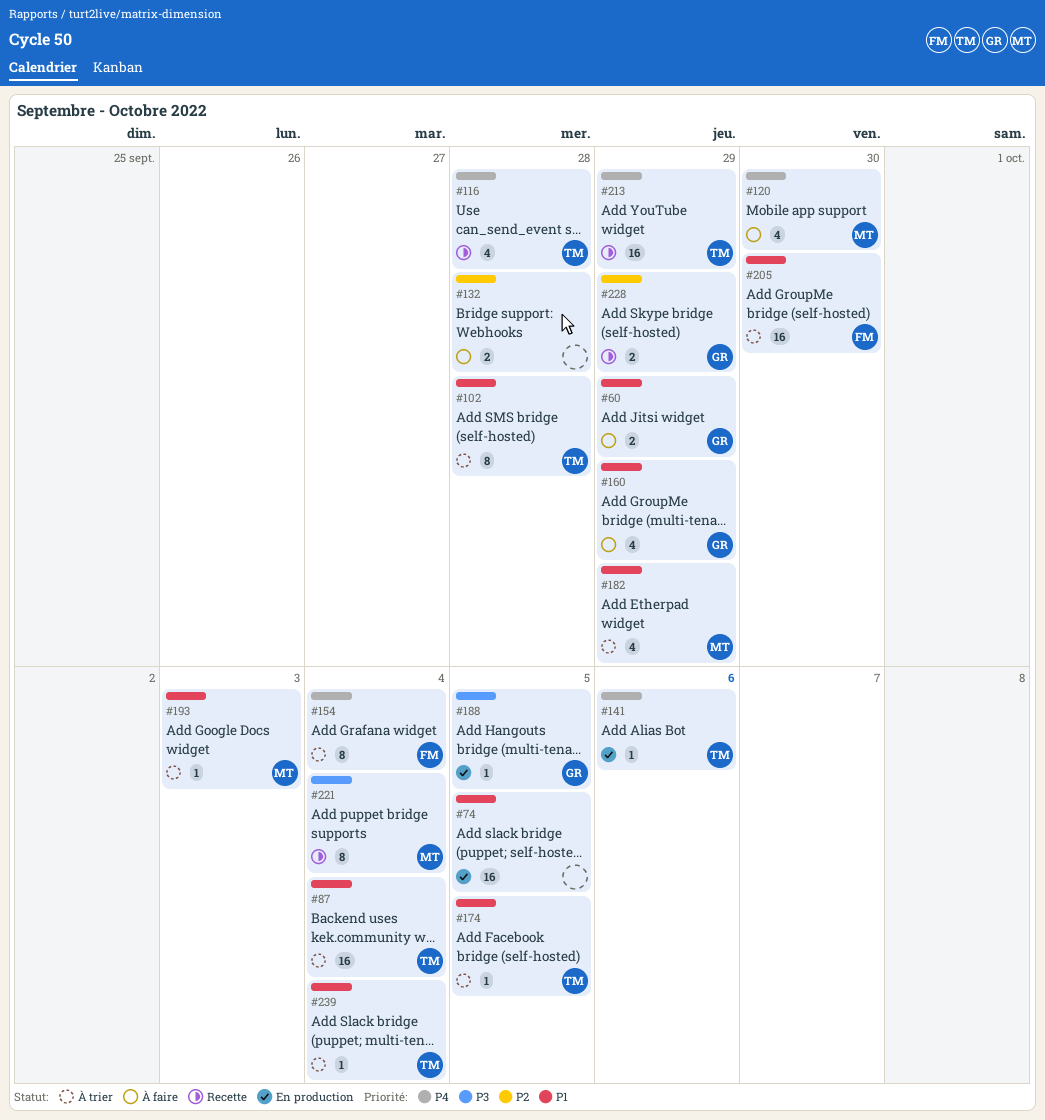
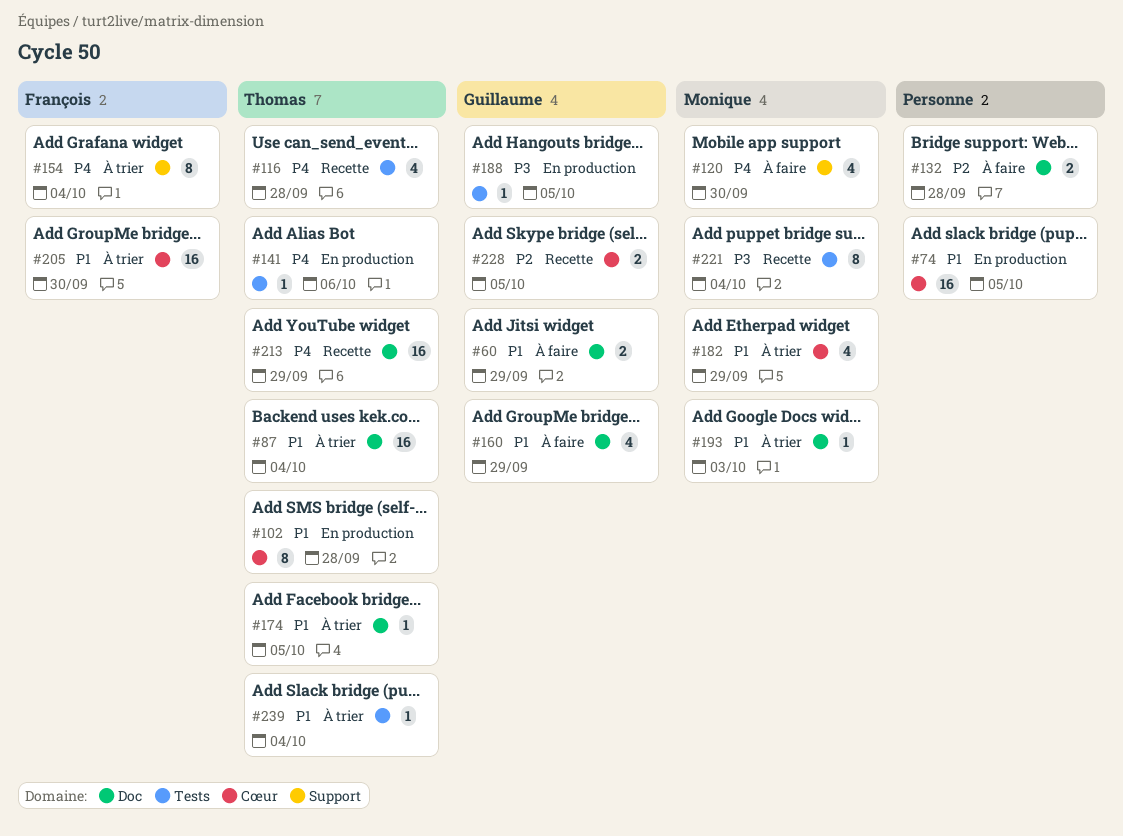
#102, status: À trier -> En production
#228, due: Sep 29 -> Oct 5

